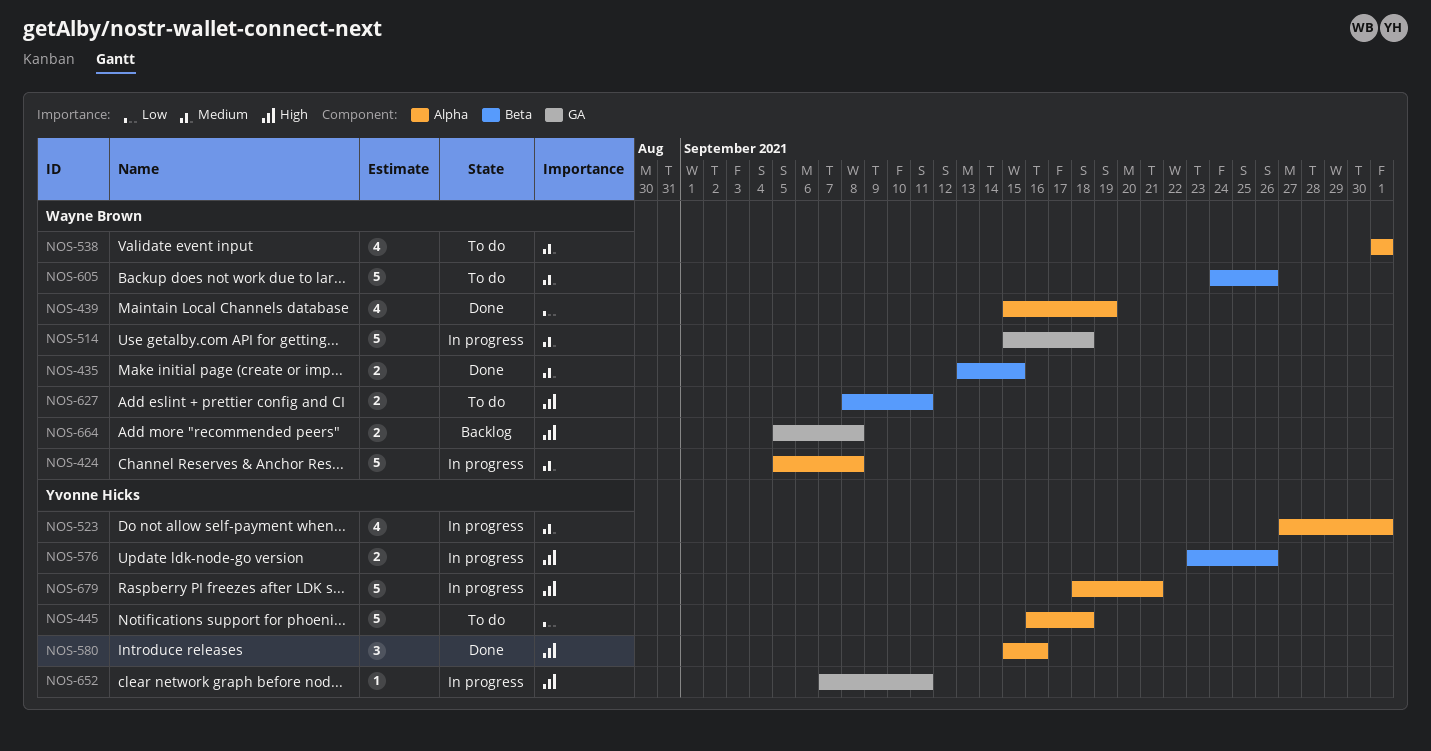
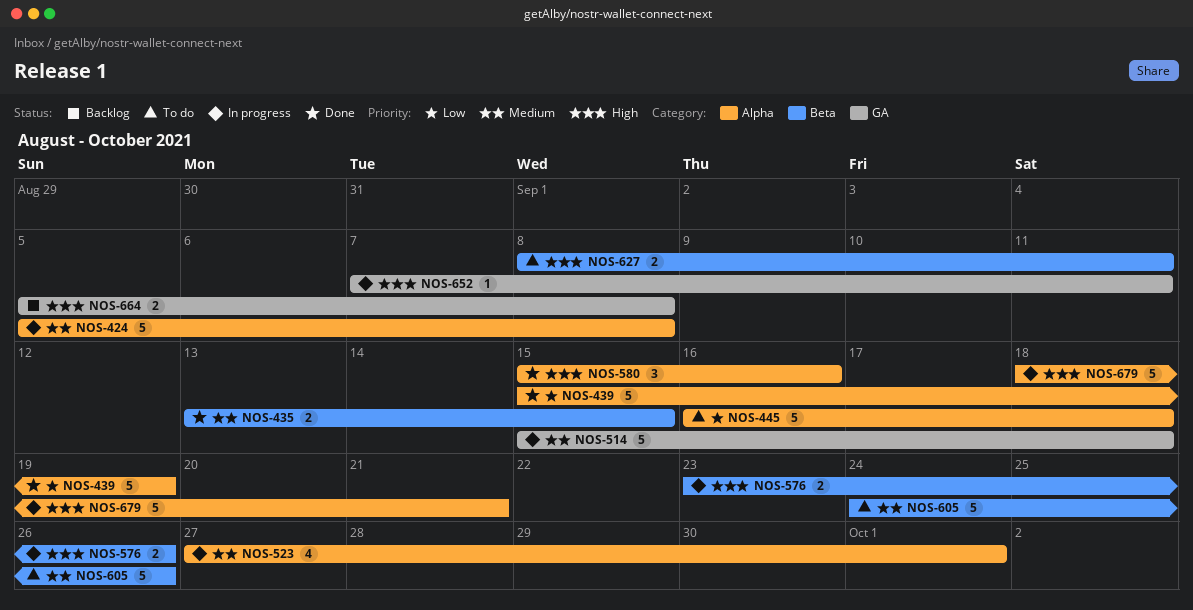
NOS-439, estimate: 4 -> 5
NOS-538: present -> none

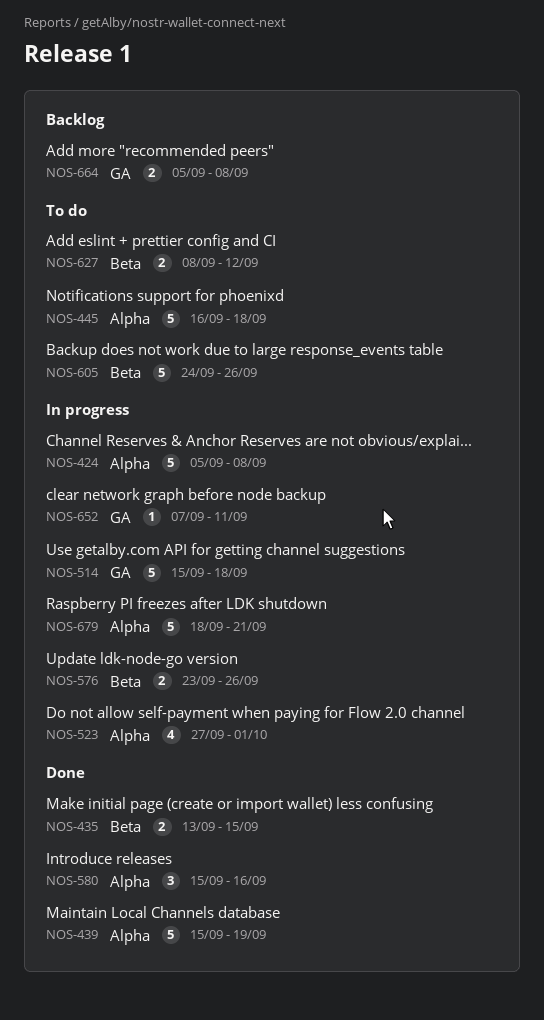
NOS-627, due: Sep 11 -> Sep 12

